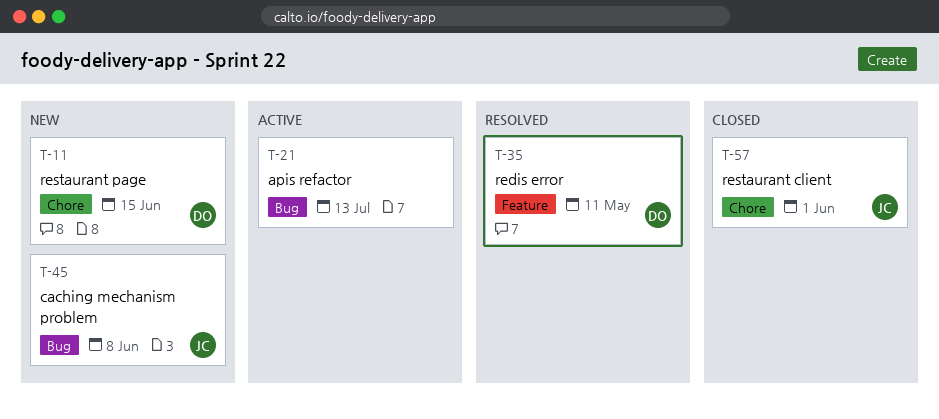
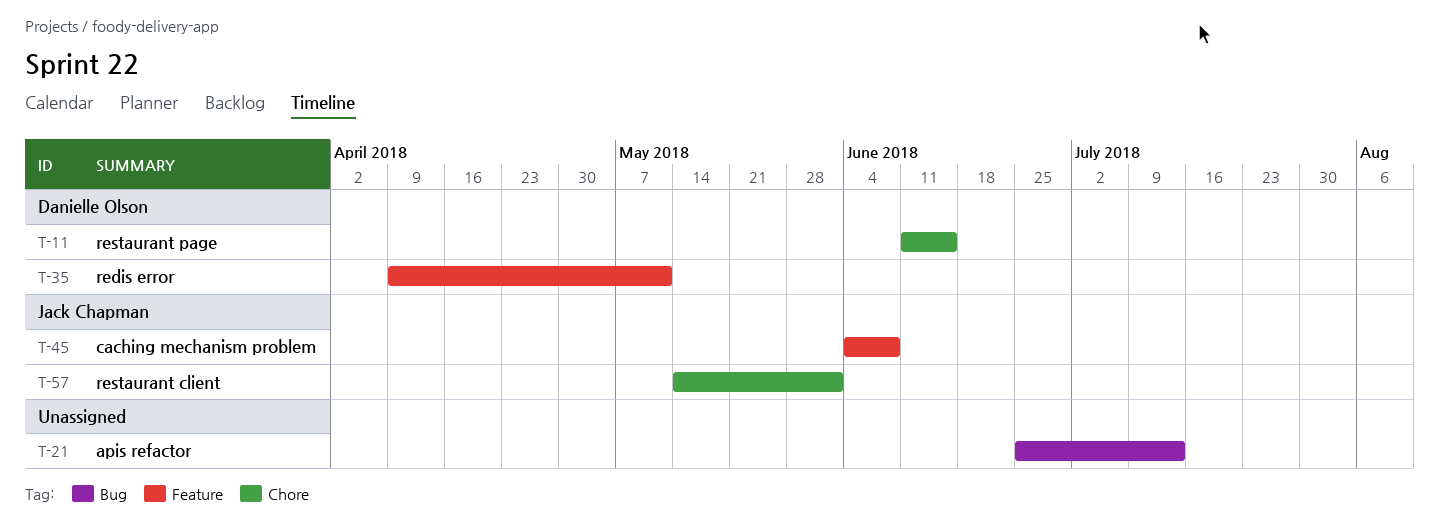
T-45, label: Bug -> Feature

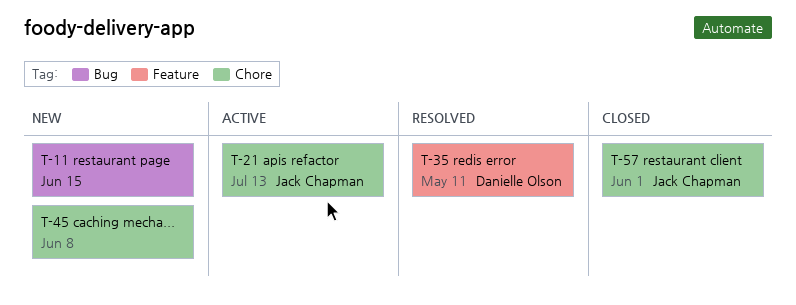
T-11, owner: Danielle Olson -> none
T-11, label: Chore -> Bug
T-21, owner: none -> Jack Chapman
T-21, label: Bug -> Chore
T-45, owner: Jack Chapman -> none
T-45, label: Feature -> Chore

